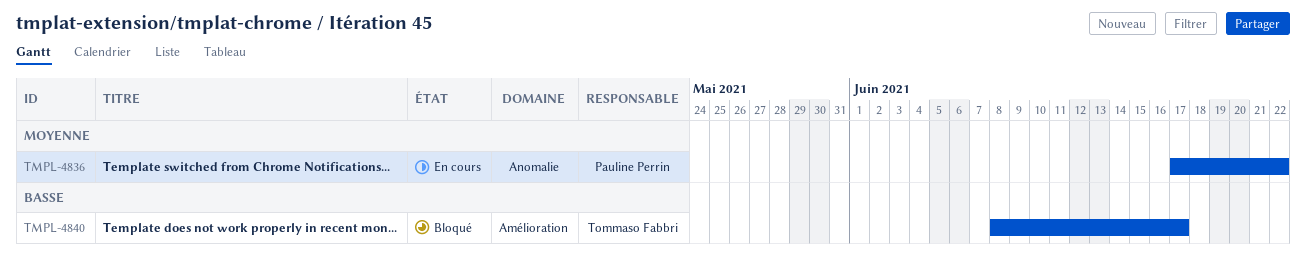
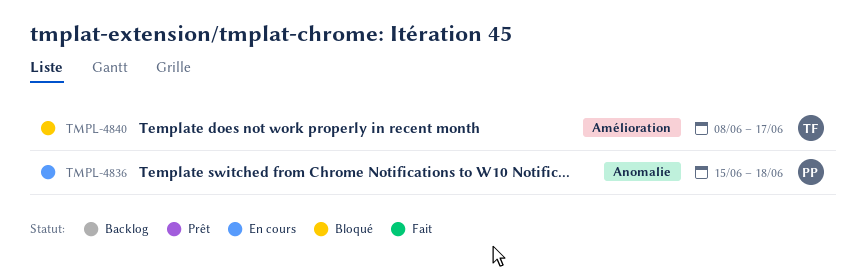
TMPL-4836, start: Jun 17 -> Jun 15
TMPL-4836, due: Jun 22 -> Jun 18

